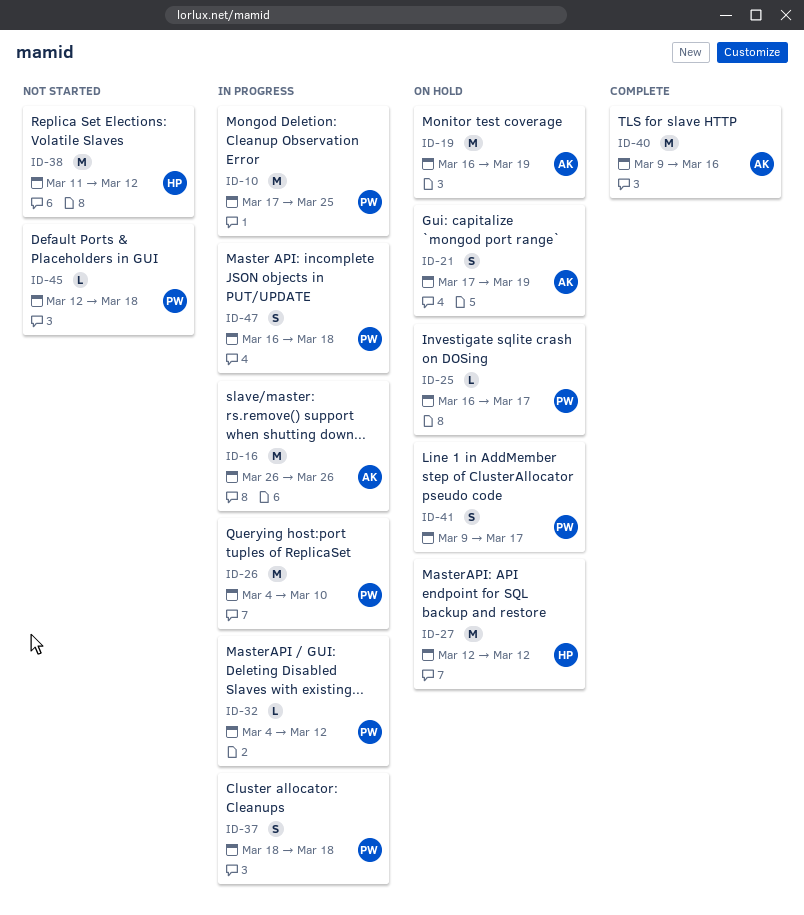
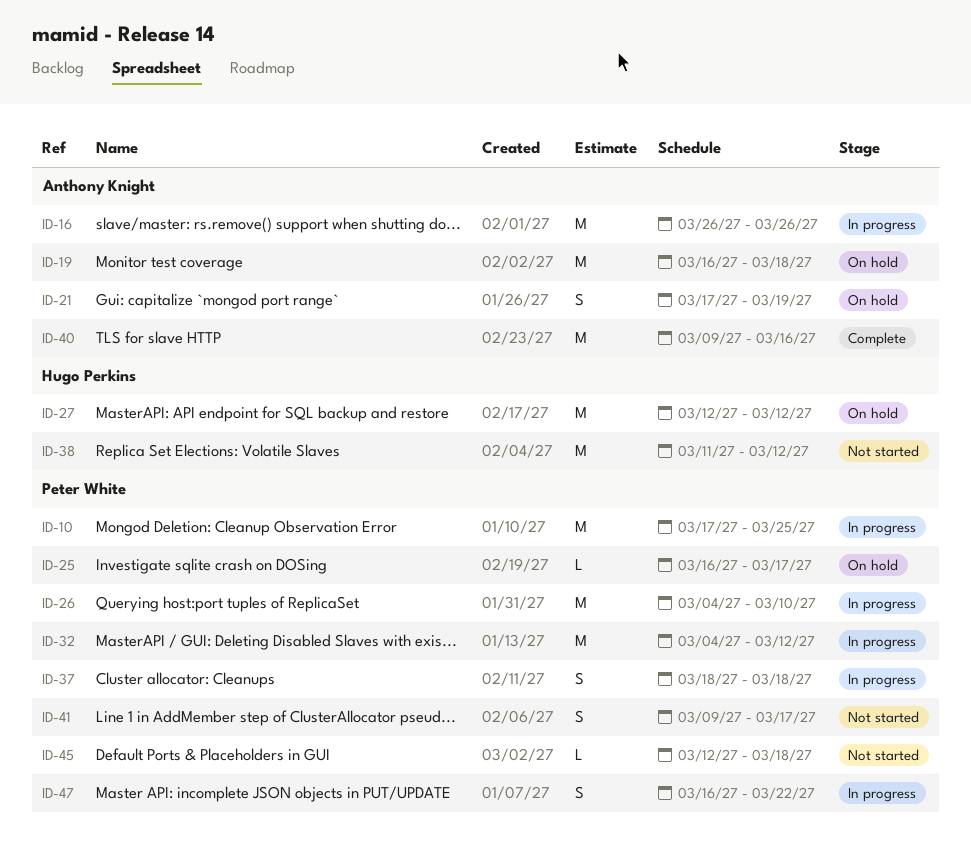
ID-19, due: Mar 19 -> Mar 18
ID-32, estimate: L -> M
ID-41, status: On hold -> Not started
ID-47, due: Mar 18 -> Mar 22

